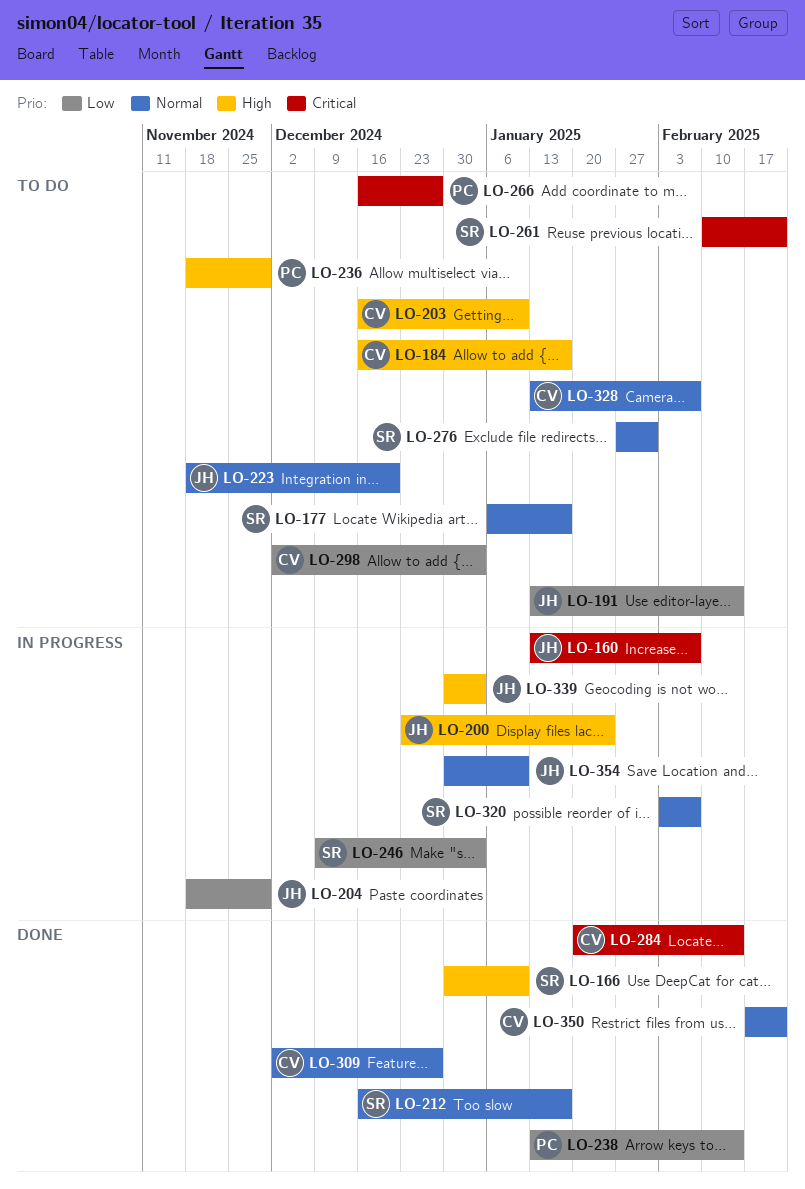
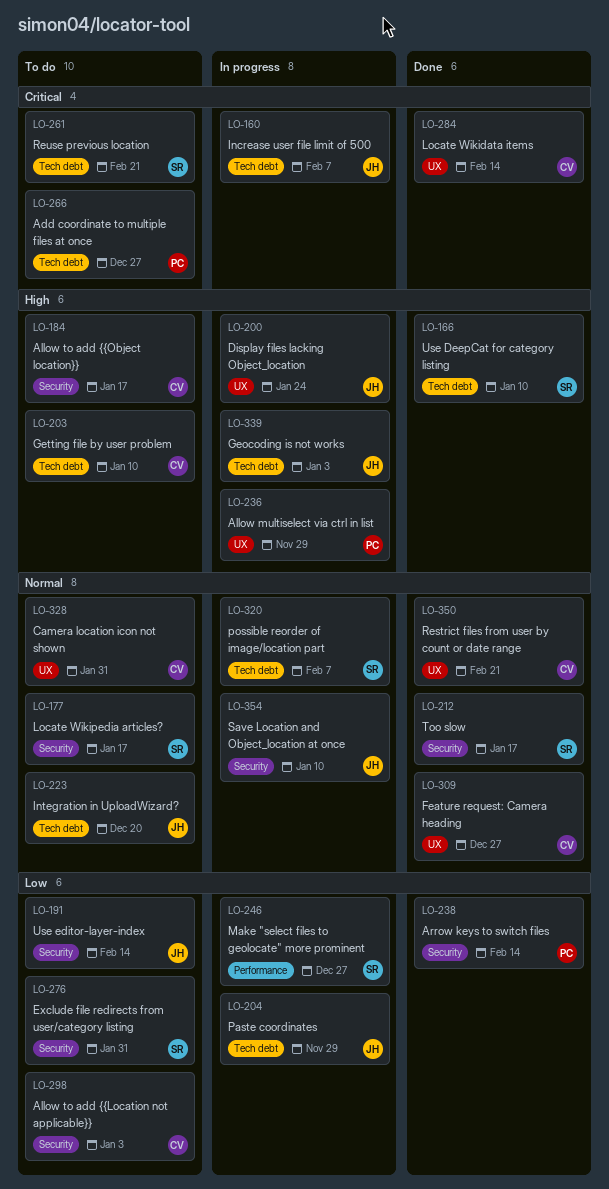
LO-236, status: To do -> In progress
LO-246, due: Jan 3 -> Dec 27
LO-276, priority: Normal -> Low
LO-328, due: Feb 7 -> Jan 31

